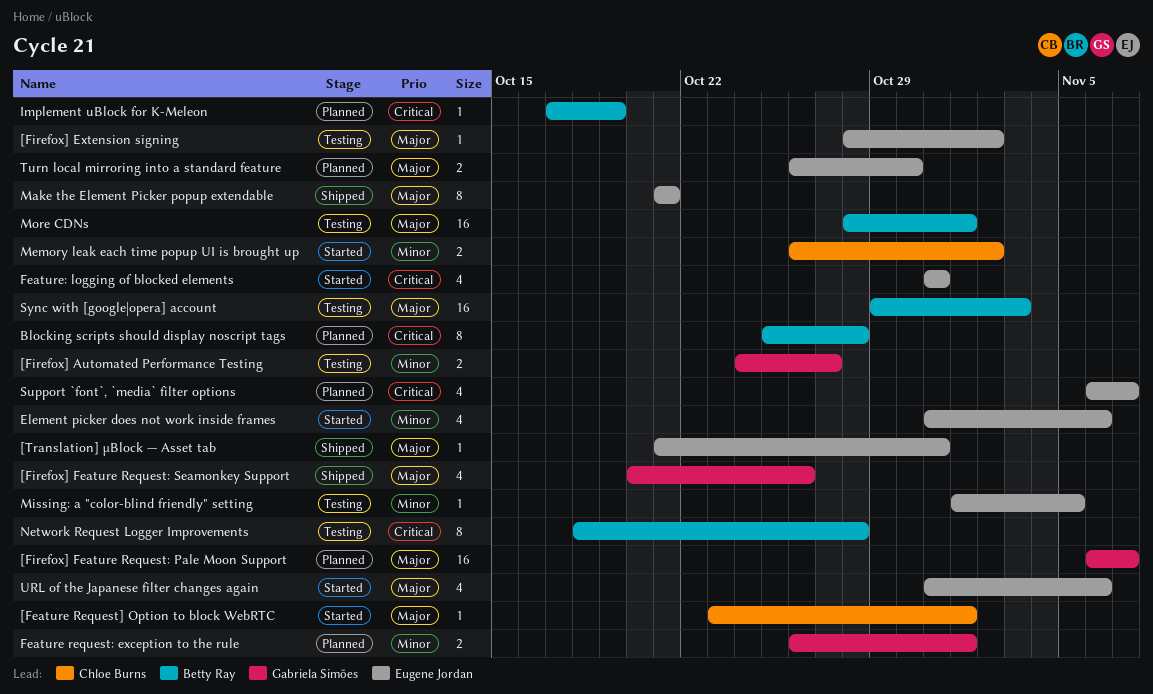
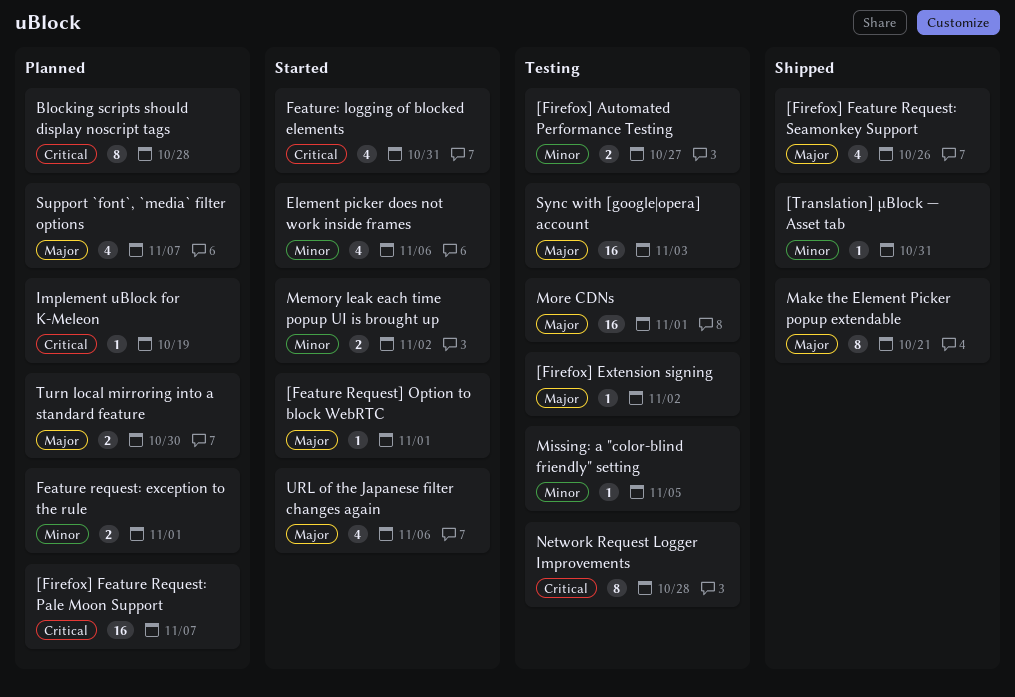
[Firefox] Feature Request: Pale Moon Support, priority: Major -> Critical
[Translation] µBlock — Asset tab, priority: Major -> Minor
Support `font`, `media` filter options, priority: Critical -> Major

